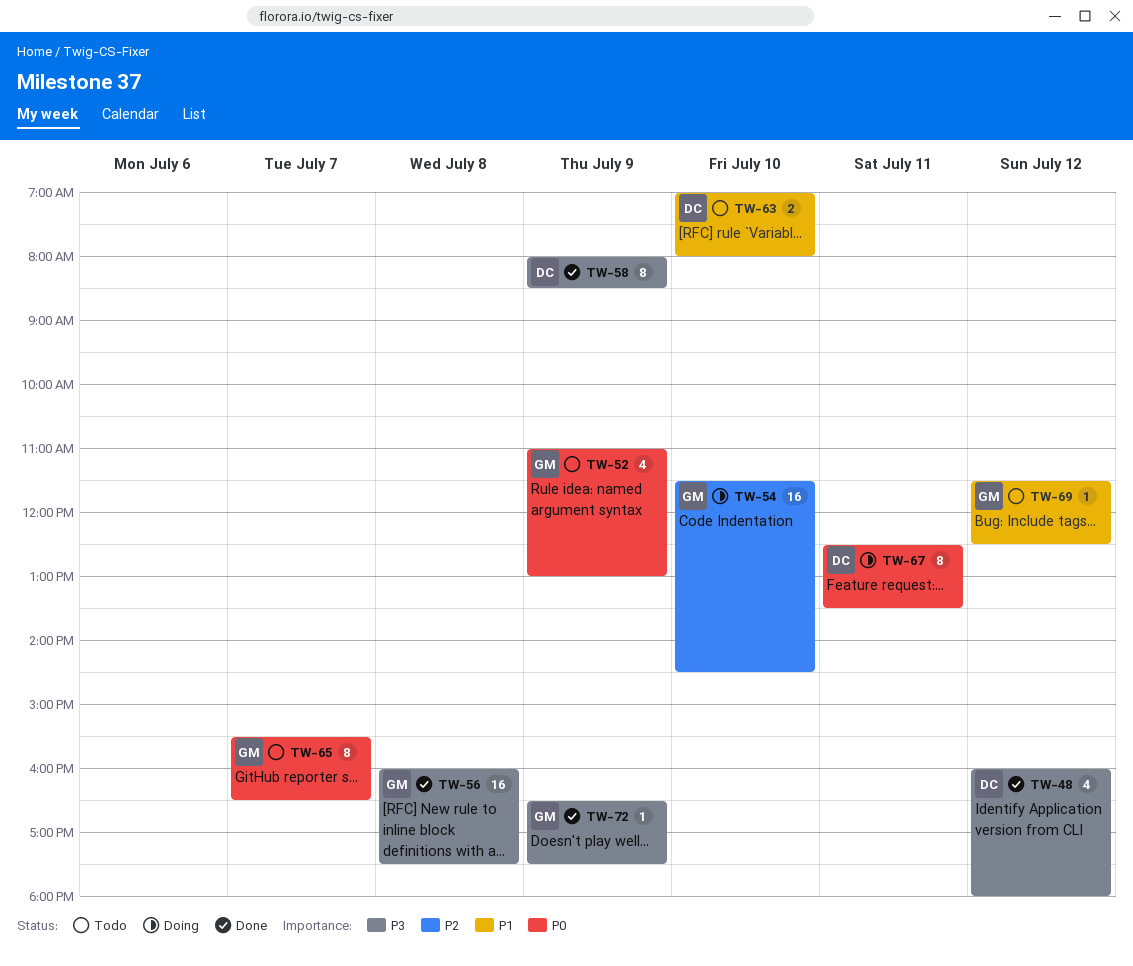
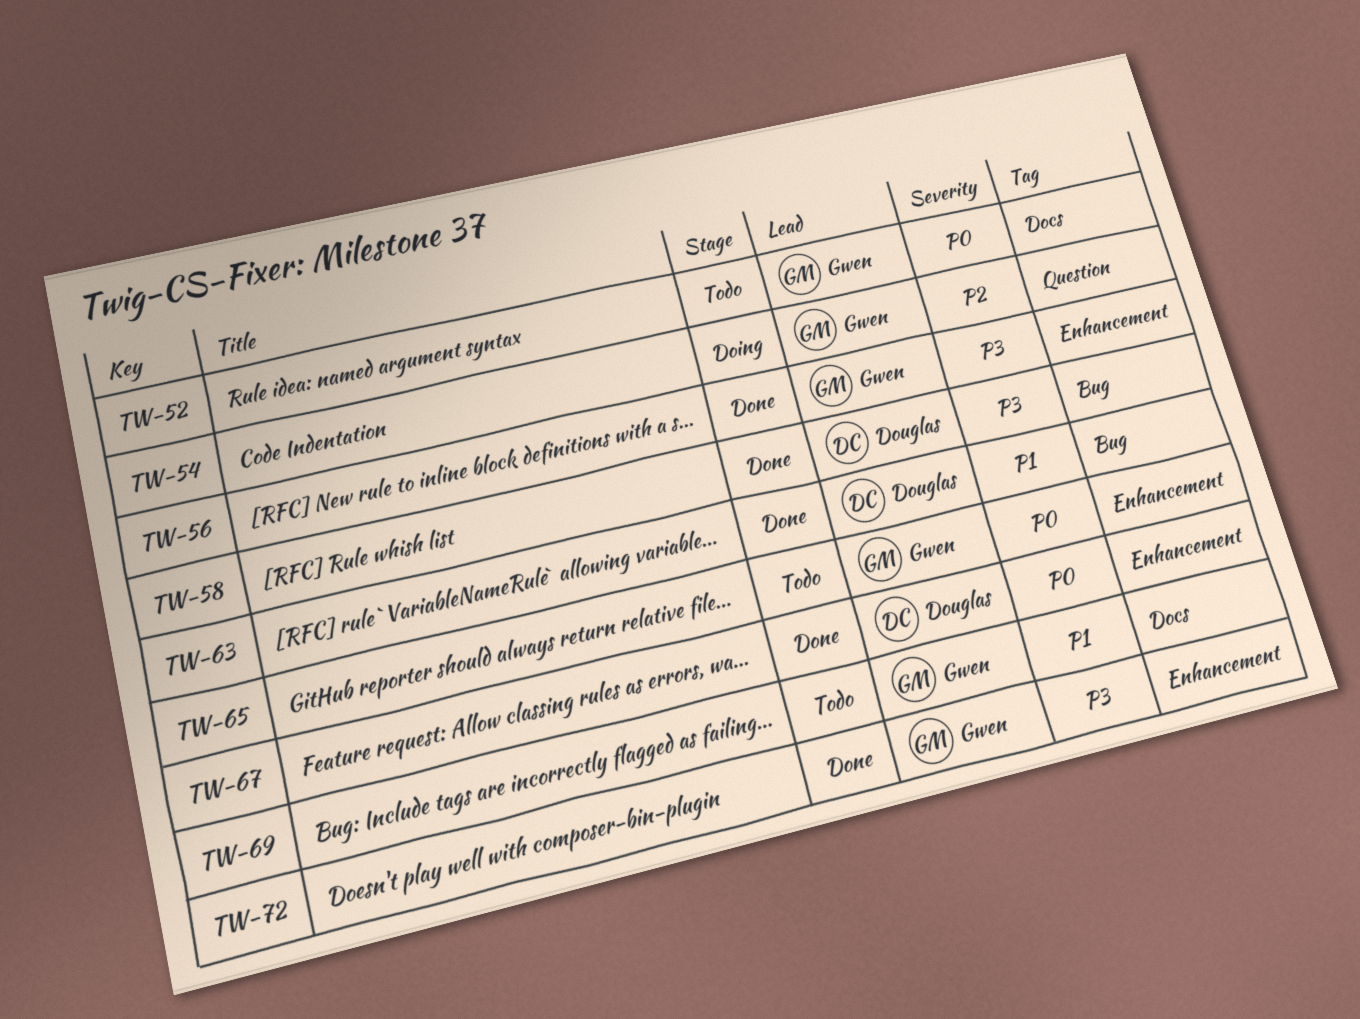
TW-48: present -> none
TW-63, status: Todo -> Done
TW-67, status: Doing -> Done

